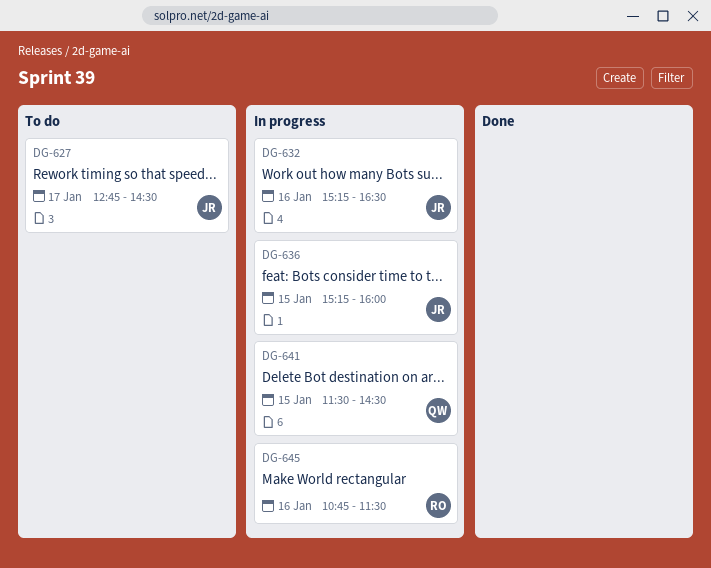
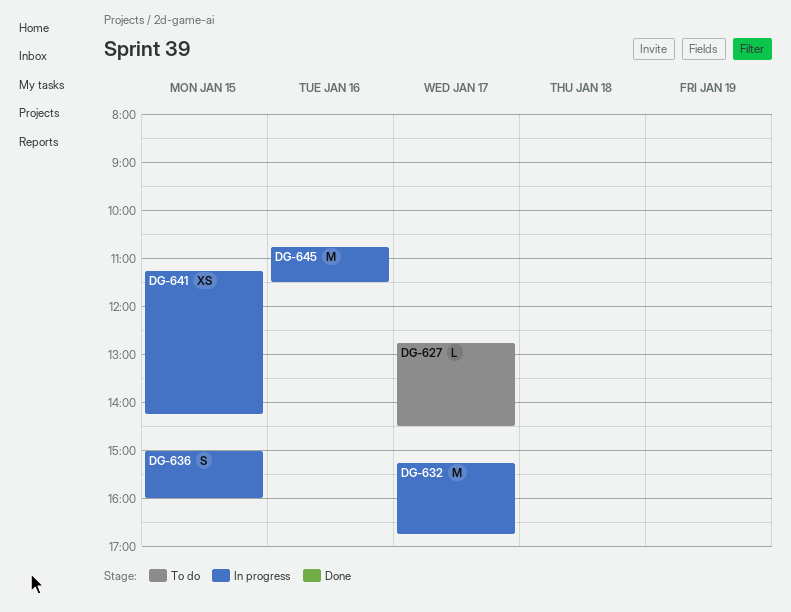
DG-632, day: Jan 16 -> Jan 17
DG-632, ends: 16:30 -> 16:45
DG-636, begins: 15:15 -> 15:00
DG-641, begins: 11:30 -> 11:15
DG-641, ends: 14:30 -> 14:15

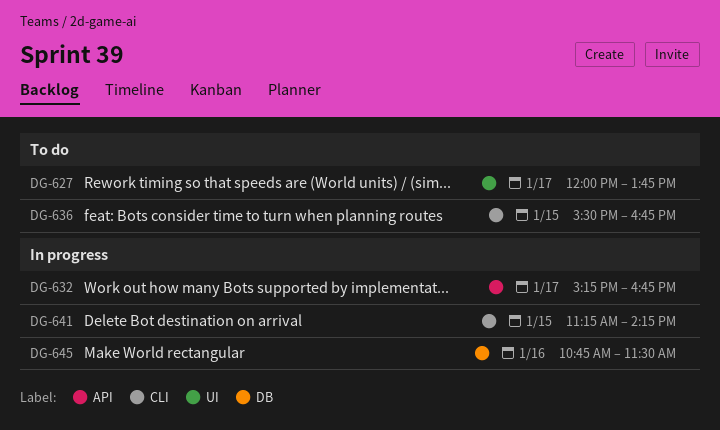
DG-627, begins: 12:45 -> 12:00
DG-627, ends: 14:30 -> 13:45
DG-636, status: In progress -> To do
DG-636, begins: 15:00 -> 15:30
DG-636, ends: 16:00 -> 16:45

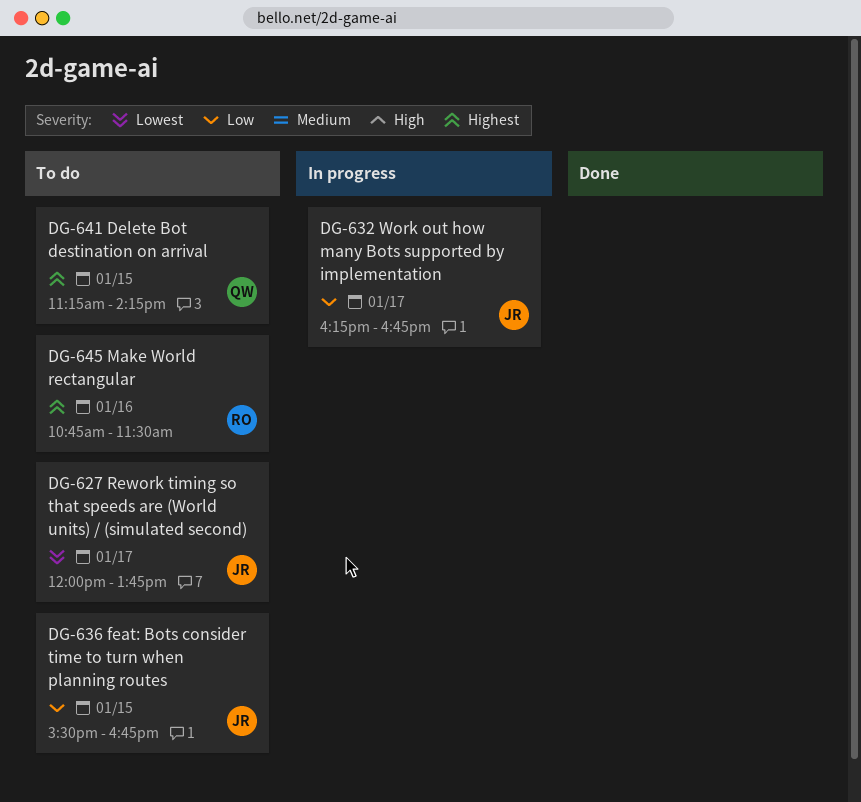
DG-632, begins: 15:15 -> 16:15
DG-641, status: In progress -> To do
DG-645, status: In progress -> To do

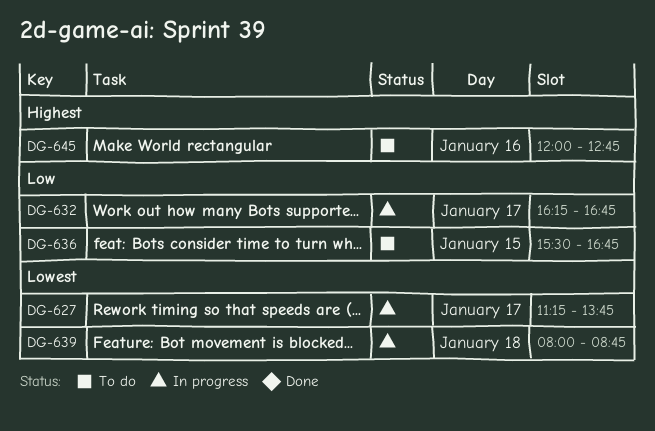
DG-627, status: To do -> In progress
DG-627, begins: 12:00 -> 11:15
DG-639: none -> present
DG-641: present -> none
DG-645, begins: 10:45 -> 12:00
DG-645, ends: 11:30 -> 12:45

